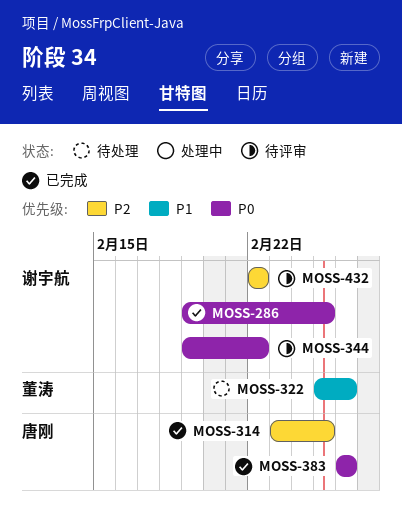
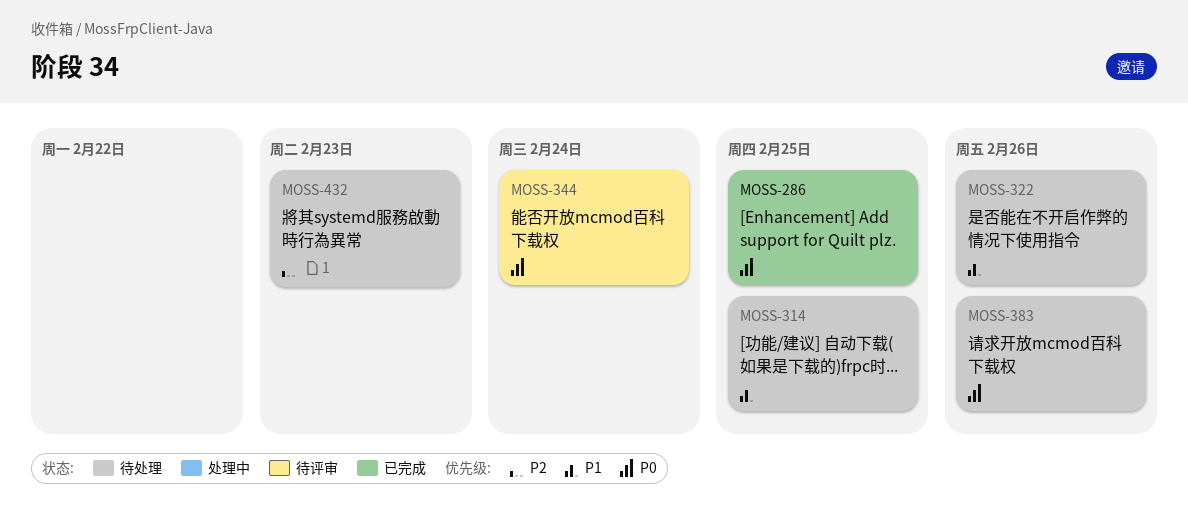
MOSS-314, status: 已完成 -> 待处理
MOSS-314, priority: P2 -> P1
MOSS-344, due: Feb 22 -> Feb 24
MOSS-383, status: 已完成 -> 待处理
MOSS-432, status: 待评审 -> 待处理
MOSS-432, due: Feb 22 -> Feb 23

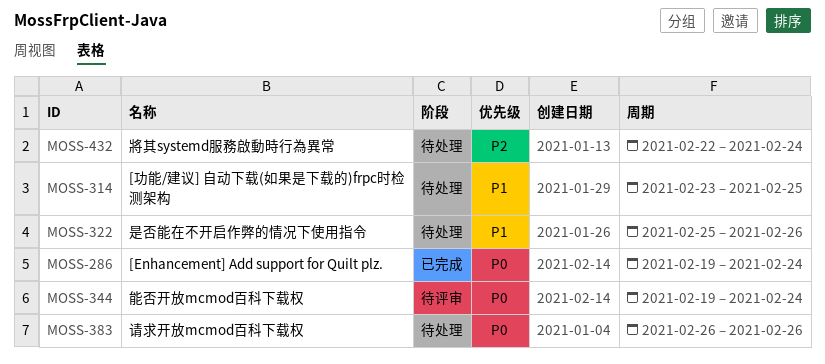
MOSS-286, due: Feb 25 -> Feb 24
MOSS-432, due: Feb 23 -> Feb 24

